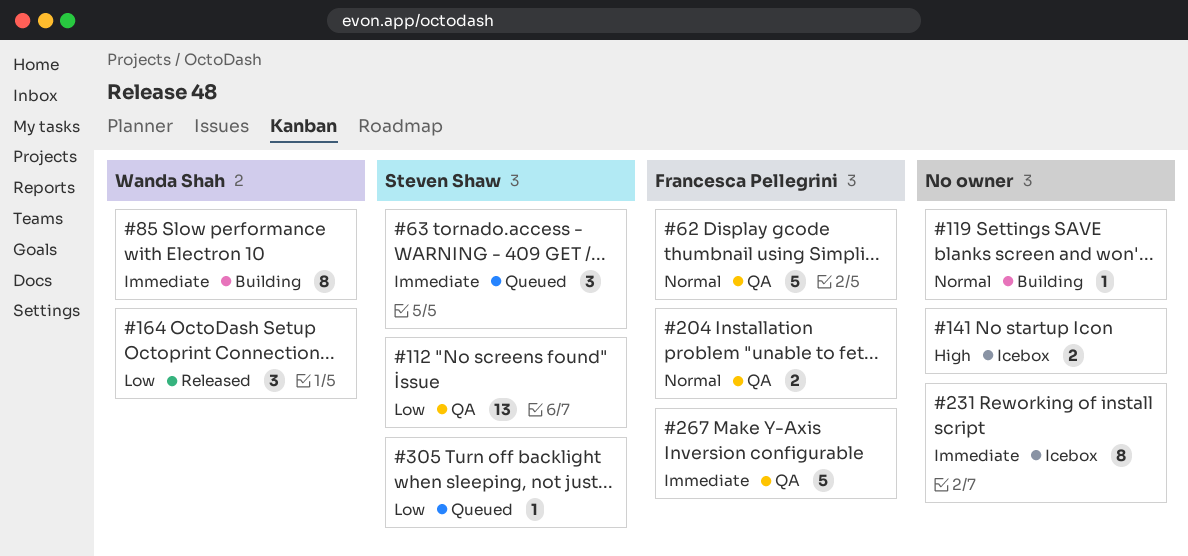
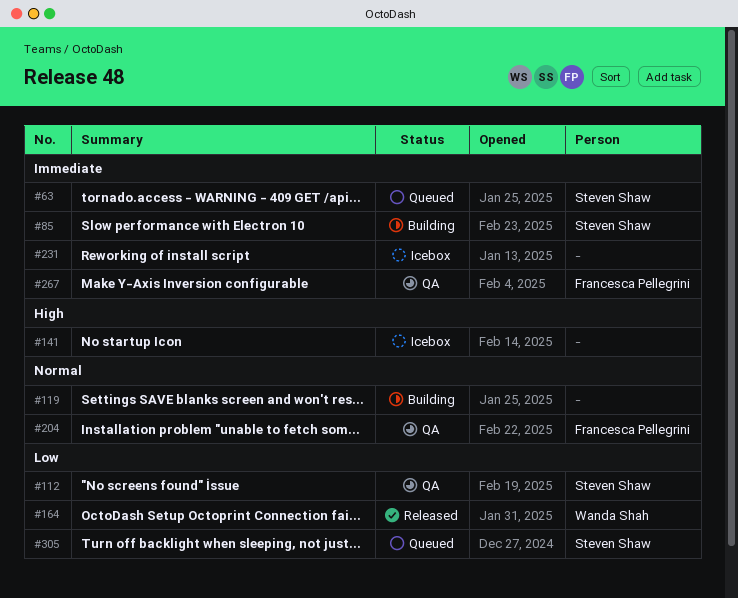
#62: present -> none
#85, owner: Wanda Shah -> Steven Shaw

